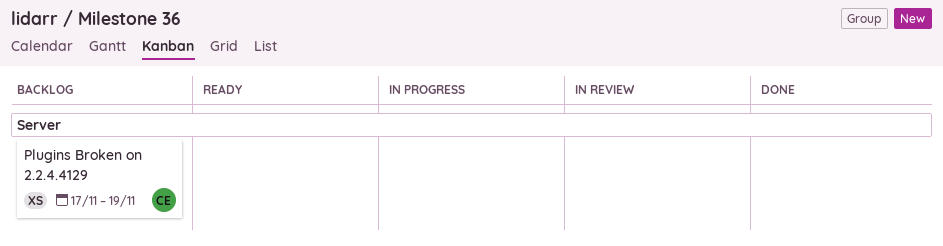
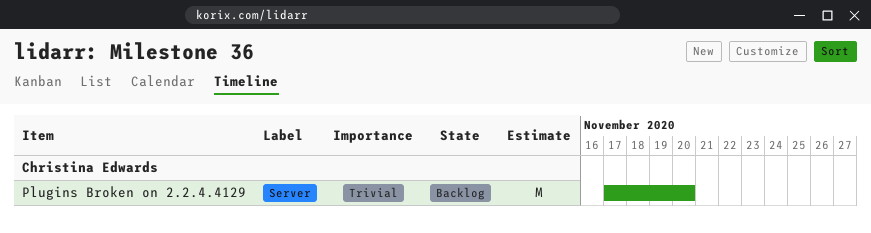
Plugins Broken on 2.2.4.4129, estimate: XS -> M
Plugins Broken on 2.2.4.4129, due: Nov 19 -> Nov 20

